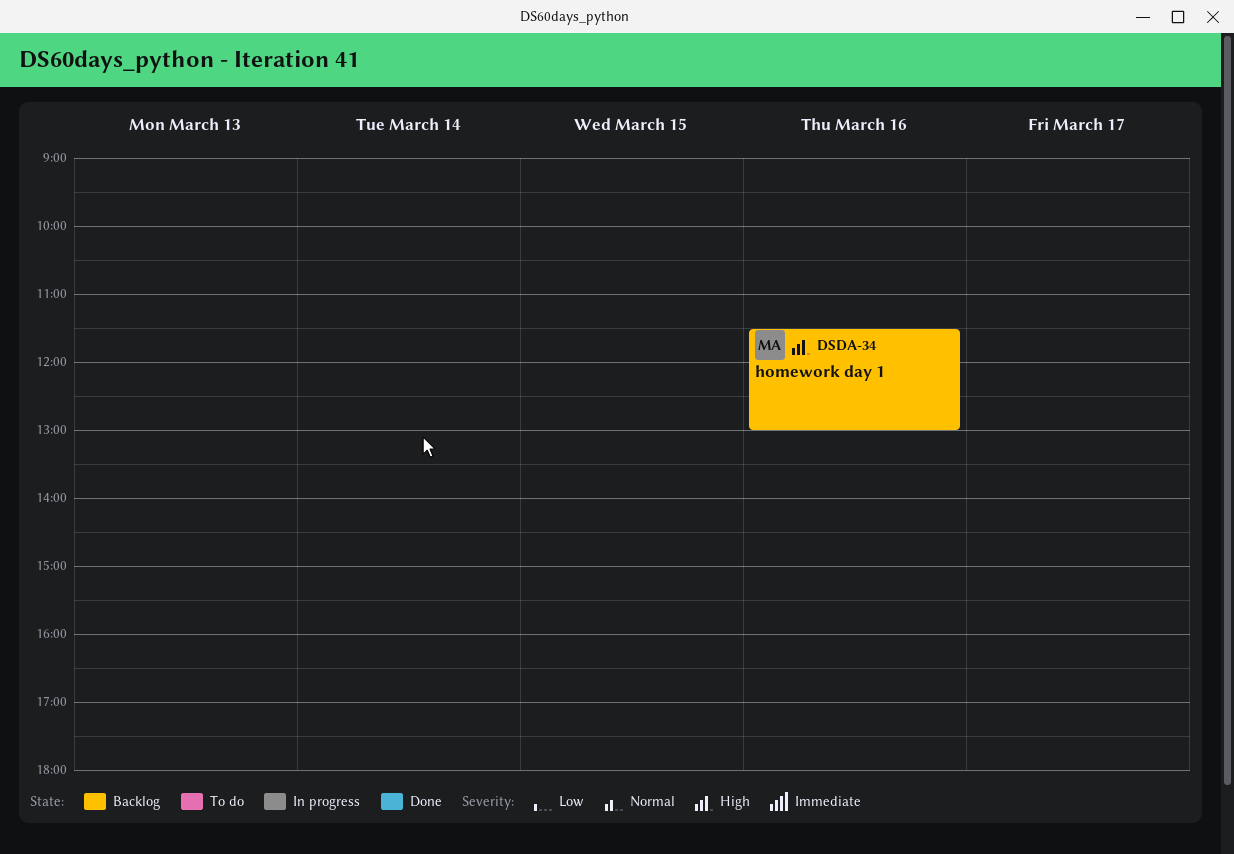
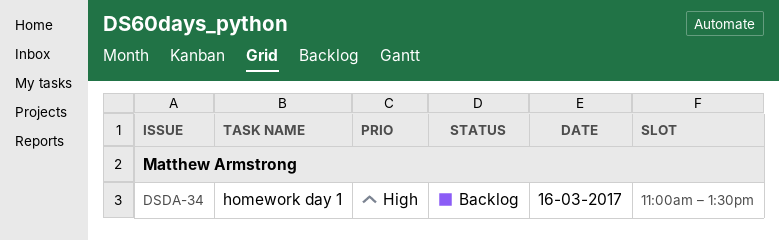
DSDA-34, begins: 11:30 -> 11:00
DSDA-34, ends: 13:00 -> 13:30

